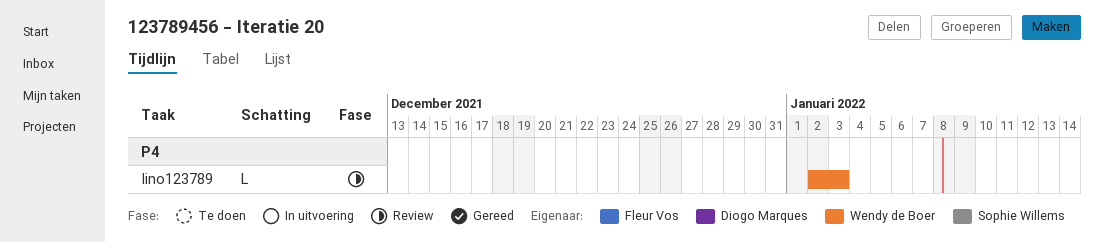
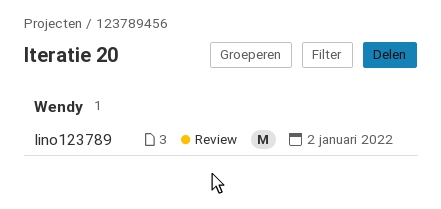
Iino123789, estimate: L -> M
Iino123789, due: Jan 3 -> Jan 2

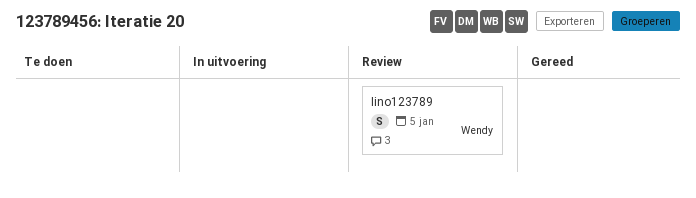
Iino123789, estimate: M -> S
Iino123789, due: Jan 2 -> Jan 5

